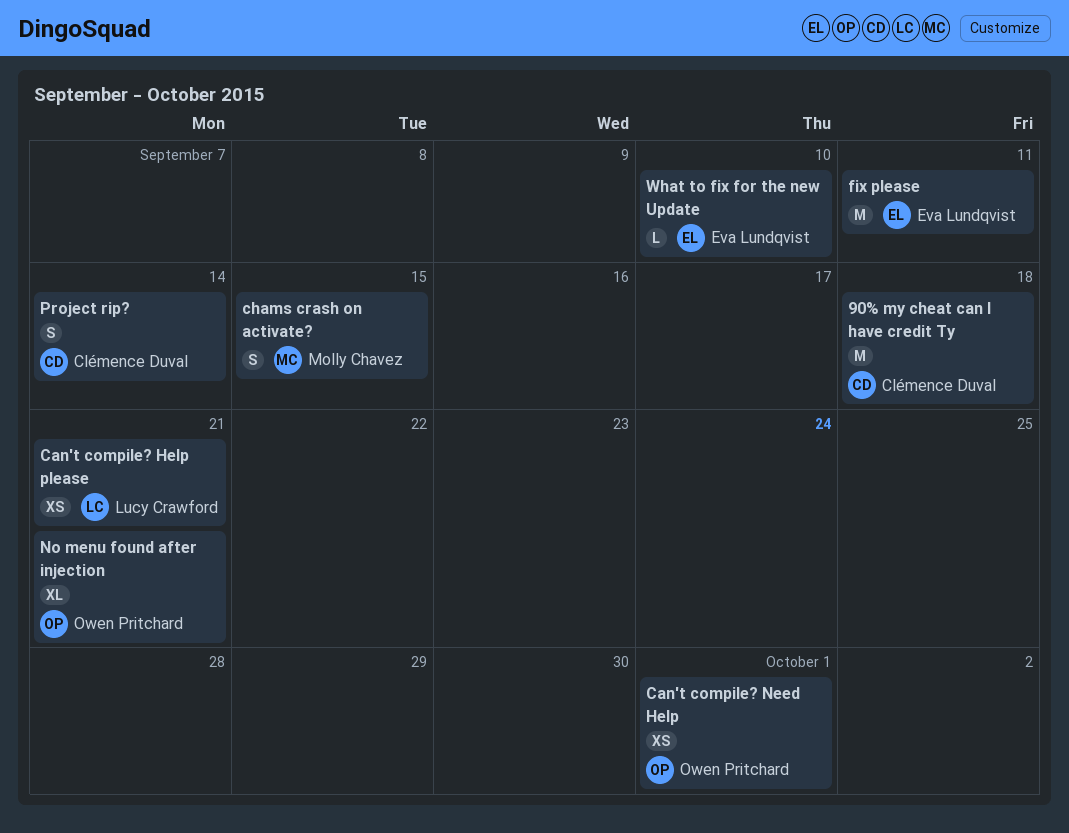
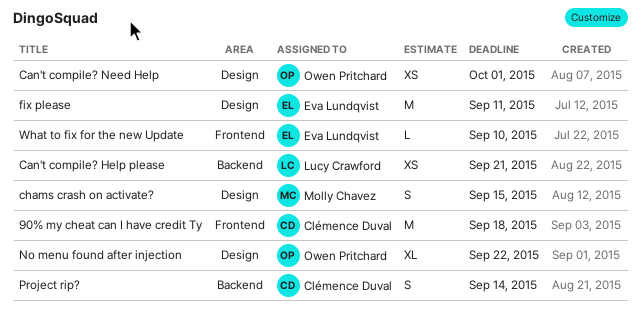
No menu found after injection, due: Sep 21 -> Sep 22

